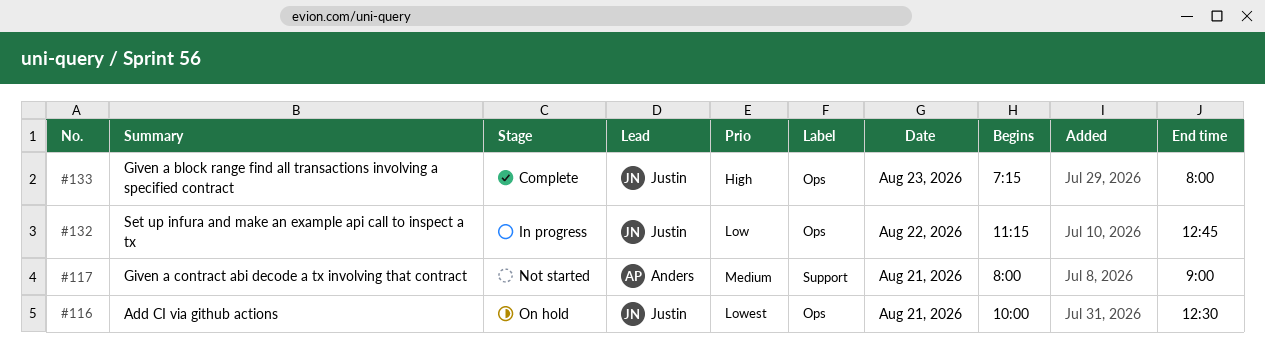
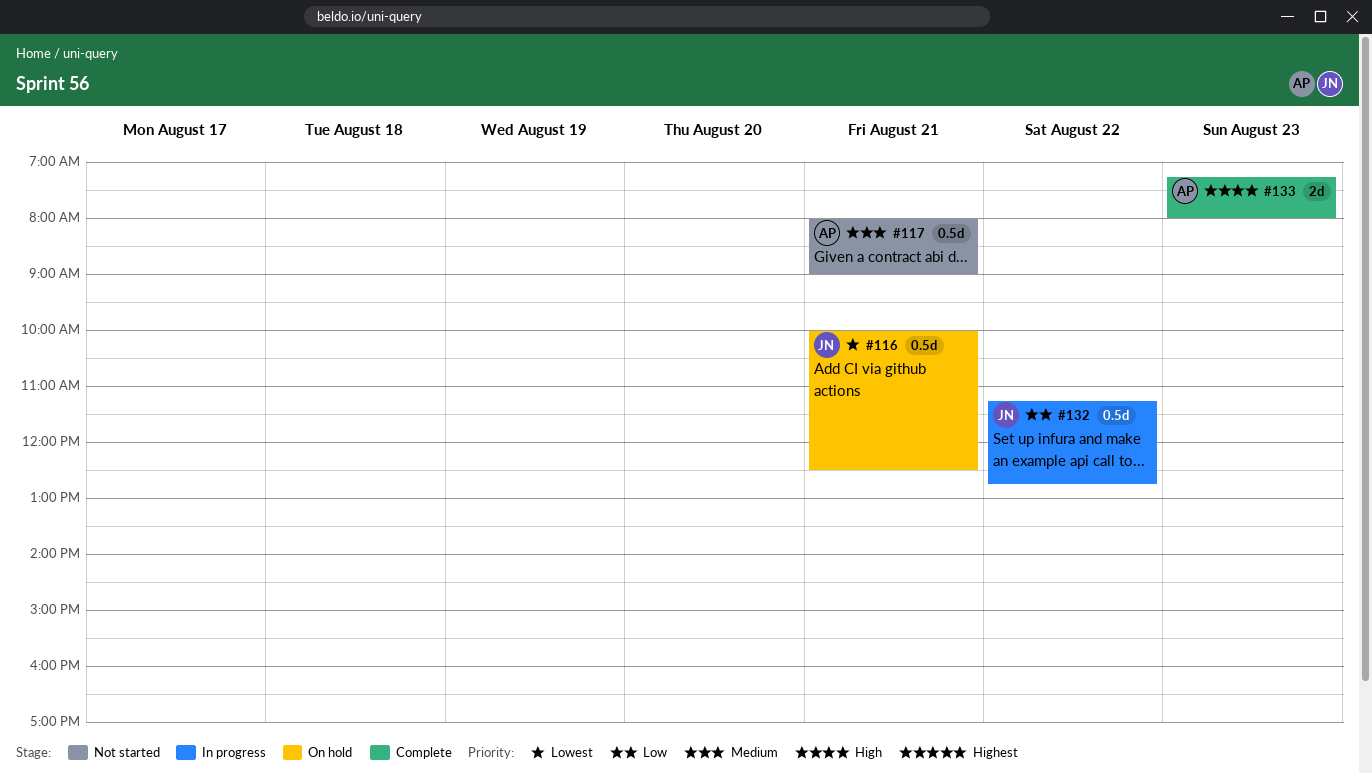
#133, owner: Justin -> Anders

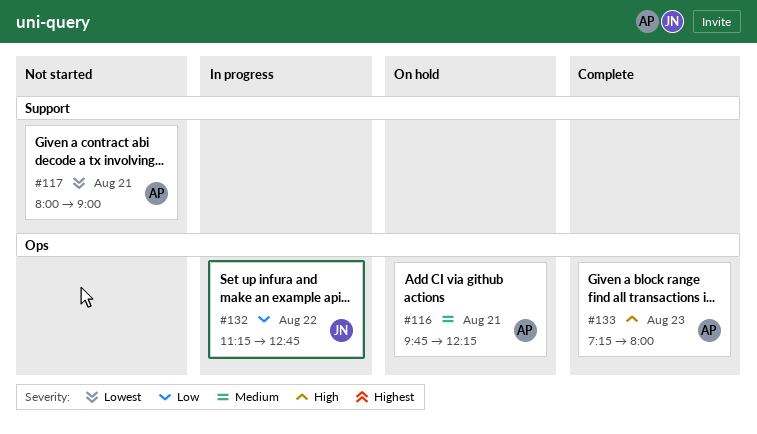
#116, owner: JN -> AP
#116, priority: Lowest -> Medium
#116, begins: 10:00 -> 09:45
#116, ends: 12:30 -> 12:15
#117, priority: Medium -> Lowest

